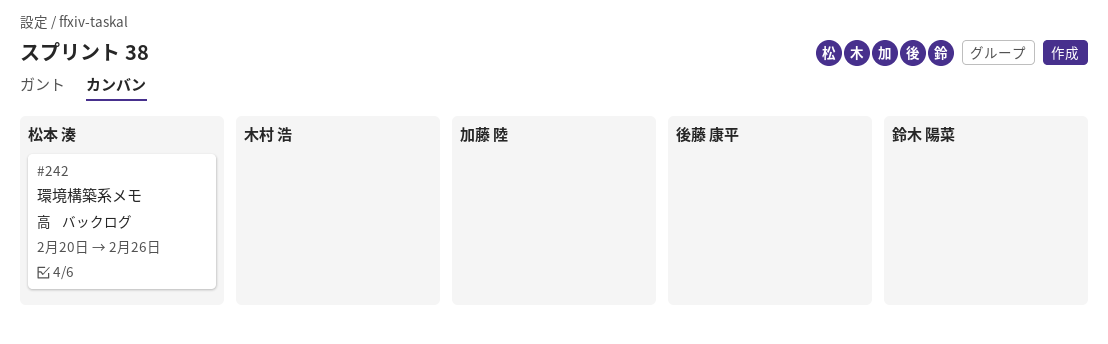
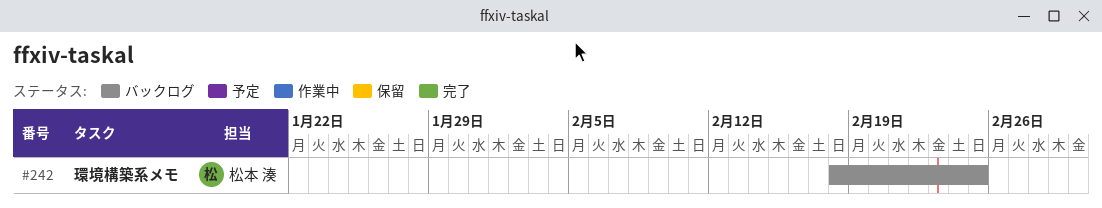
#242, start: Feb 20 -> Feb 18
#242, due: Feb 26 -> Feb 25

